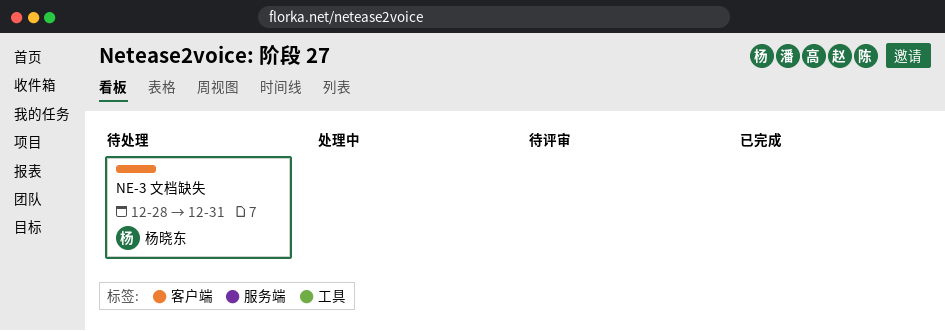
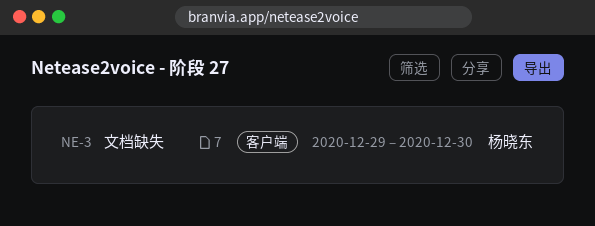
NE-3, start: Dec 28 -> Dec 29
NE-3, due: Dec 31 -> Dec 30

